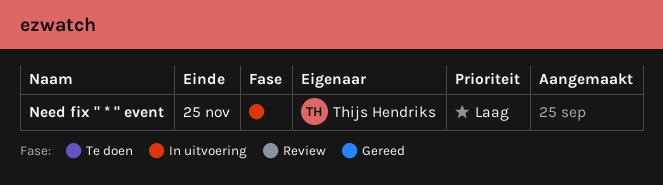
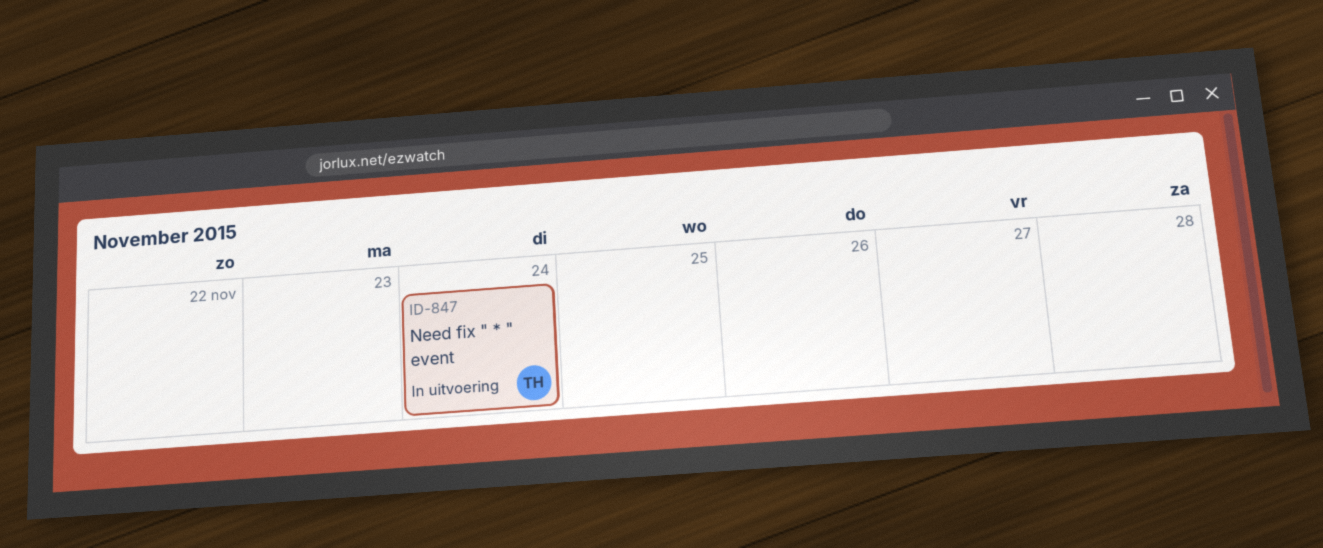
Need fix " * " event, due: Nov 25 -> Nov 24

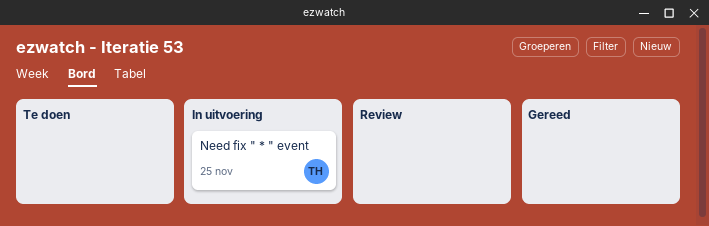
Need fix " * " event, due: Nov 24 -> Nov 25

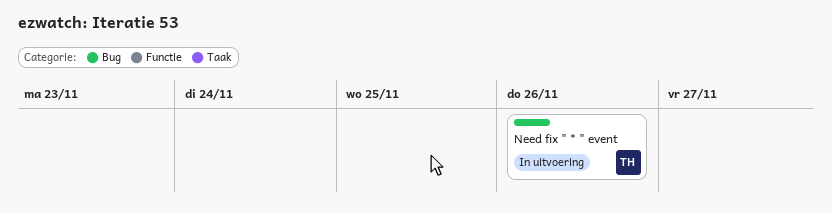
Need fix " * " event, due: Nov 25 -> Nov 26

